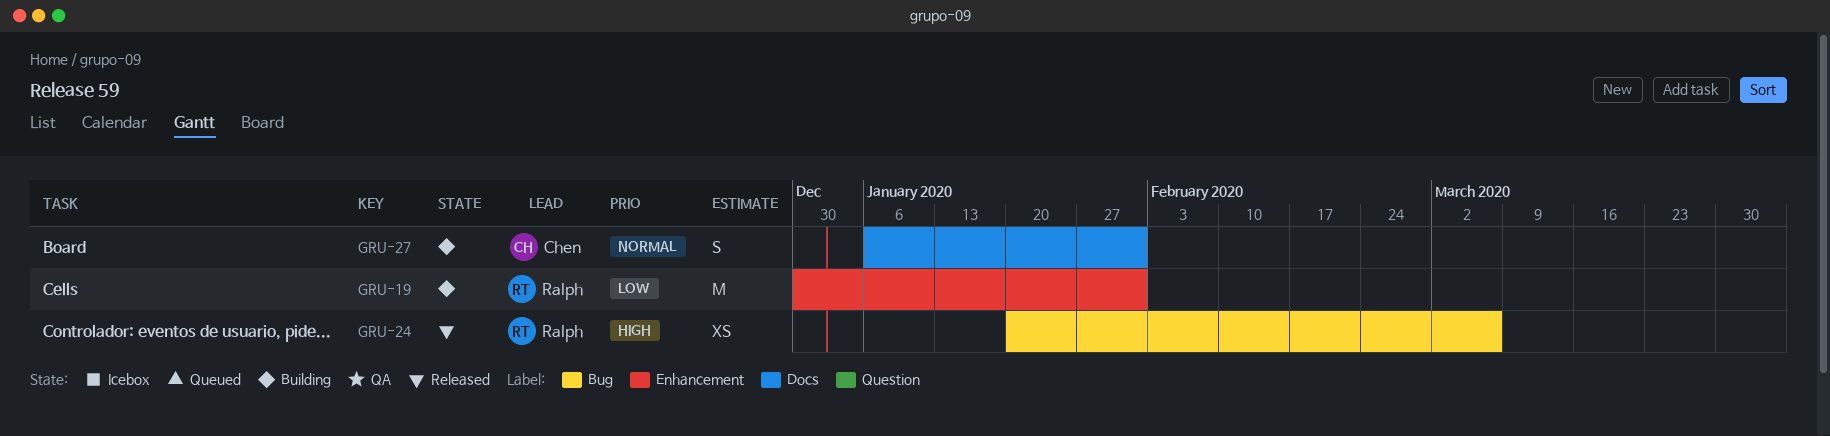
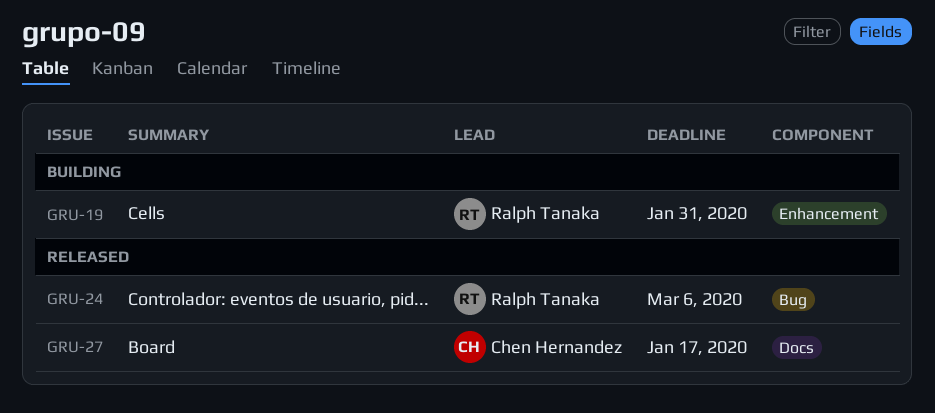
GRU-27, status: Building -> Released
GRU-27, due: Jan 31 -> Jan 17

